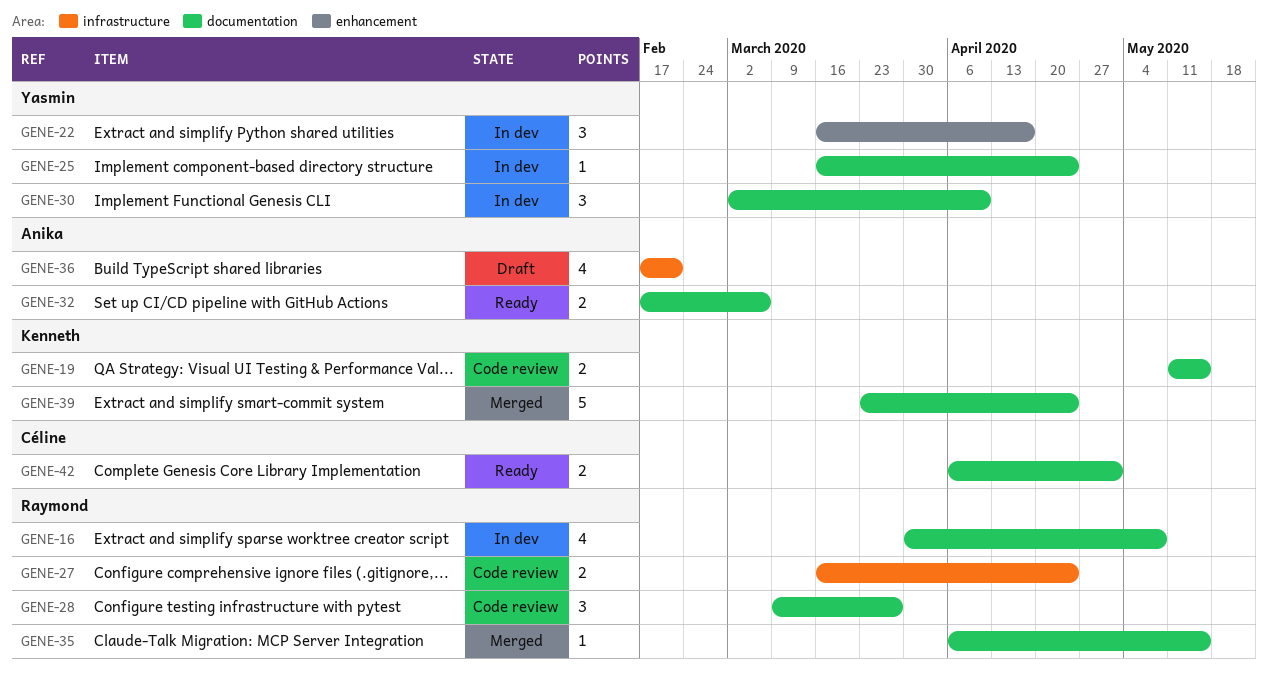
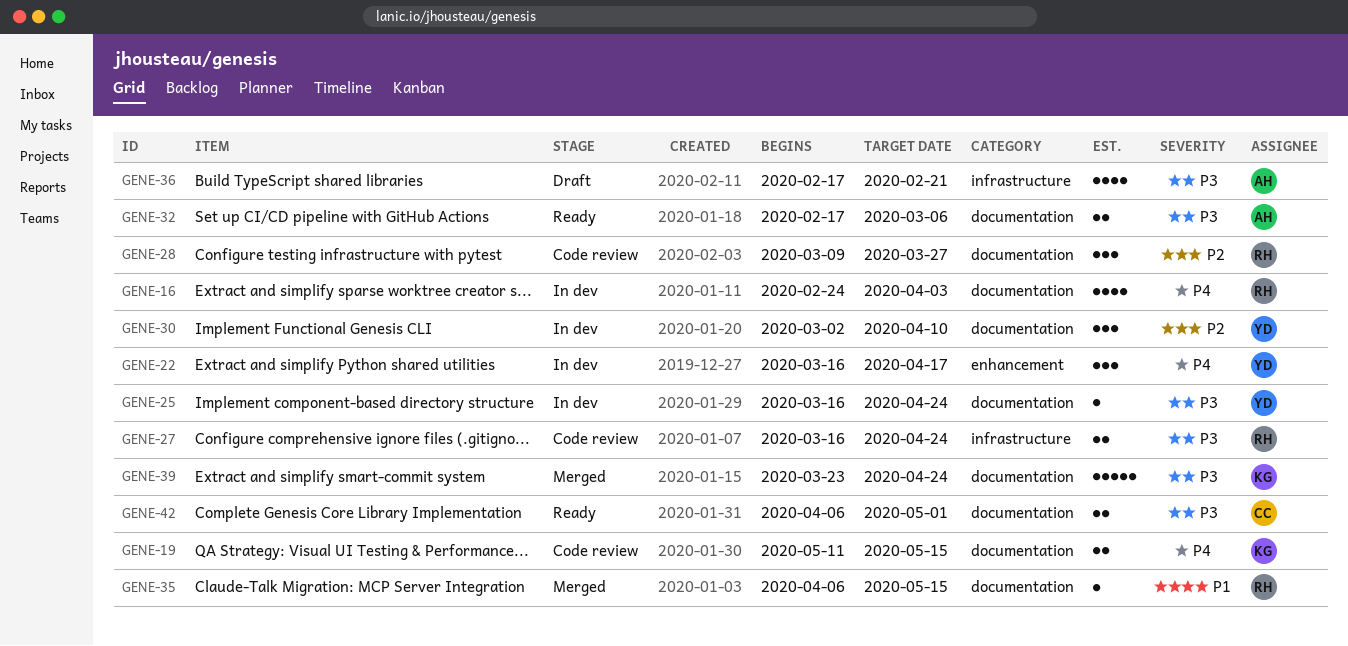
GENE-16, start: Mar 30 -> Feb 24
GENE-16, due: May 8 -> Apr 3

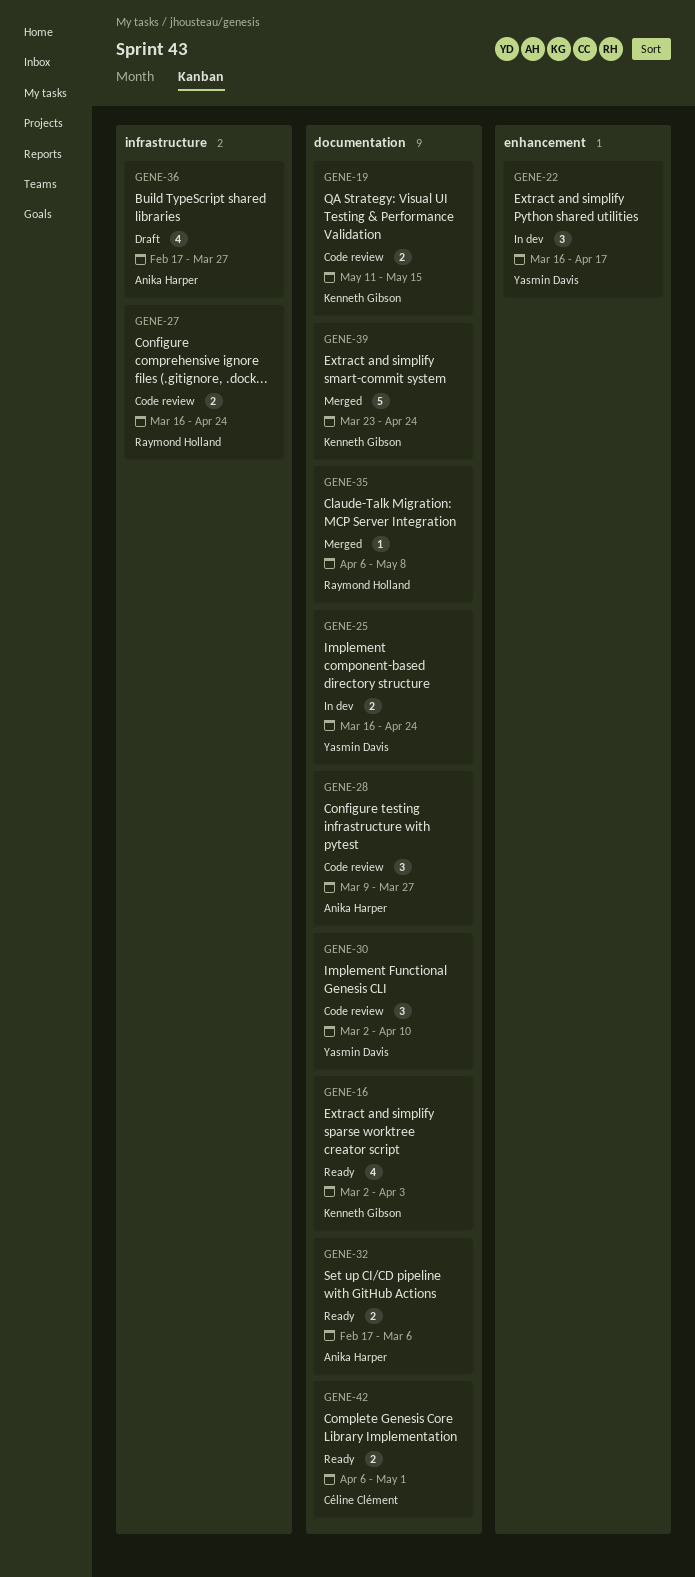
GENE-16, status: In dev -> Ready
GENE-16, owner: Raymond Holland -> Kenneth Gibson
GENE-16, start: Feb 24 -> Mar 2
GENE-25, estimate: 1 -> 2
GENE-28, owner: Raymond Holland -> Anika Harper
GENE-30, status: In dev -> Code review
GENE-35, due: May 15 -> May 8
GENE-36, due: Feb 21 -> Mar 27

